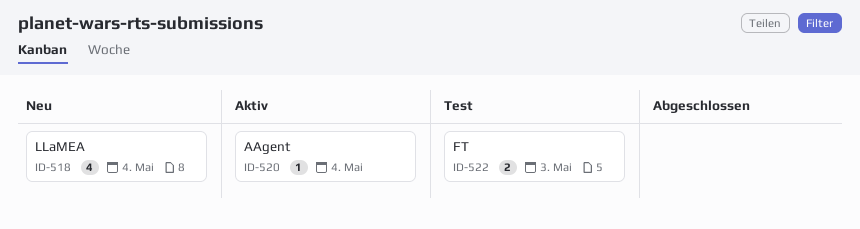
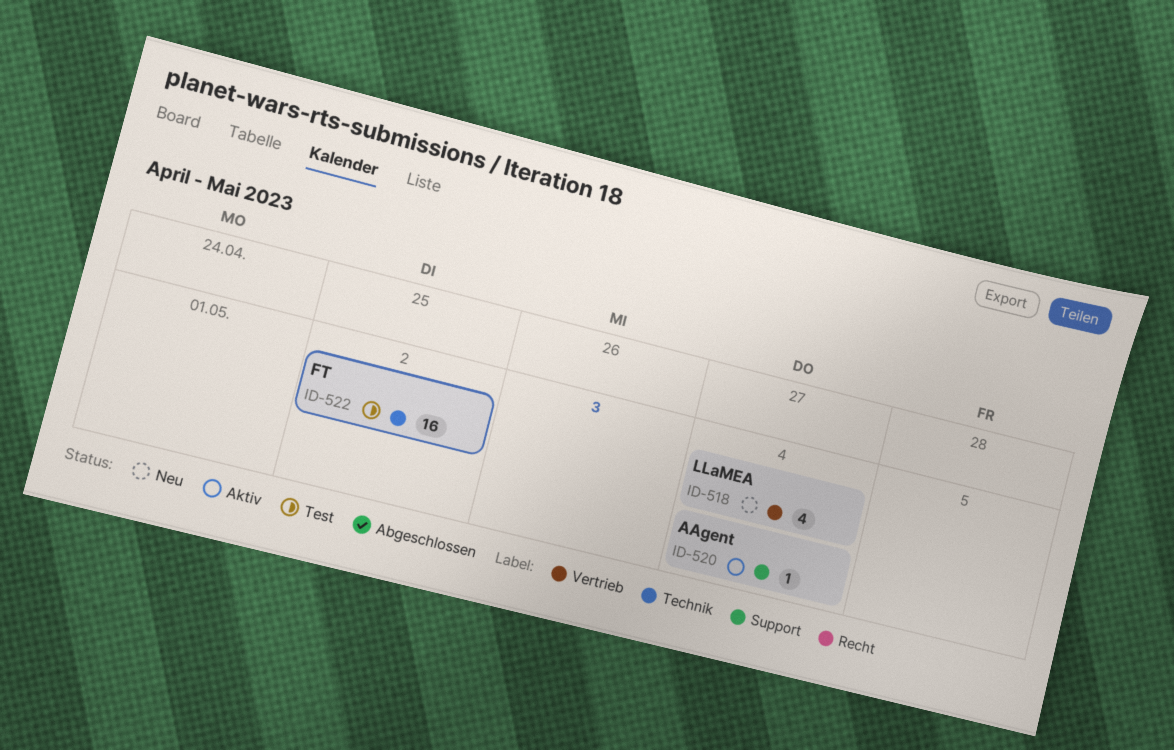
ID-522, estimate: 2 -> 16
ID-522, due: May 3 -> May 2

